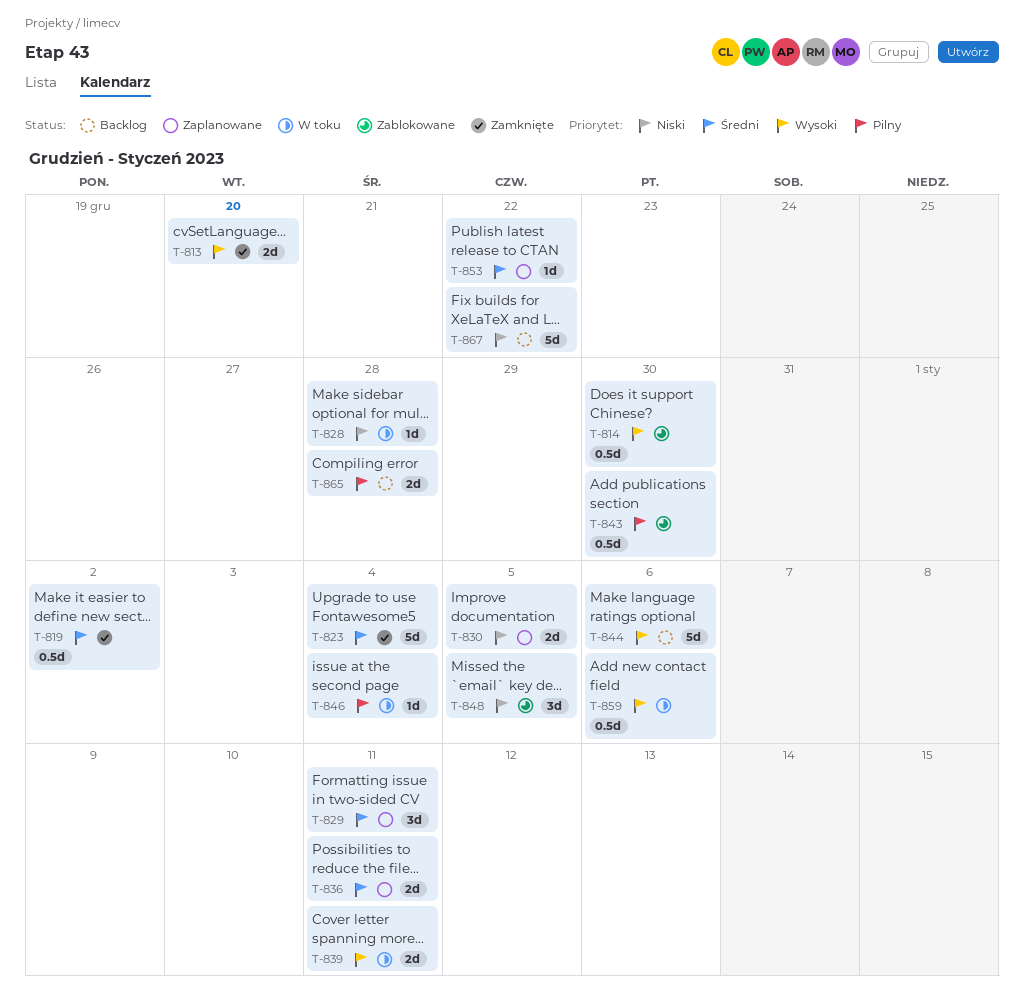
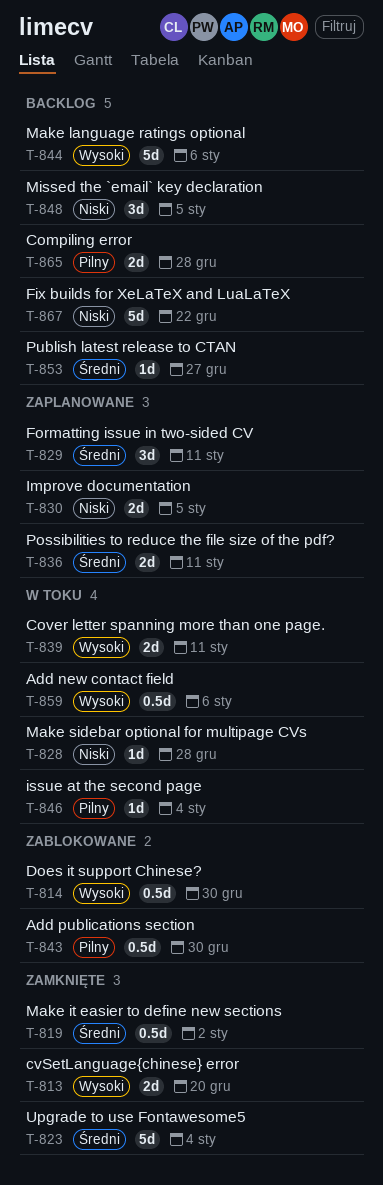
T-848, status: Zablokowane -> Backlog
T-853, status: Zaplanowane -> Backlog
T-853, due: Dec 22 -> Dec 27

